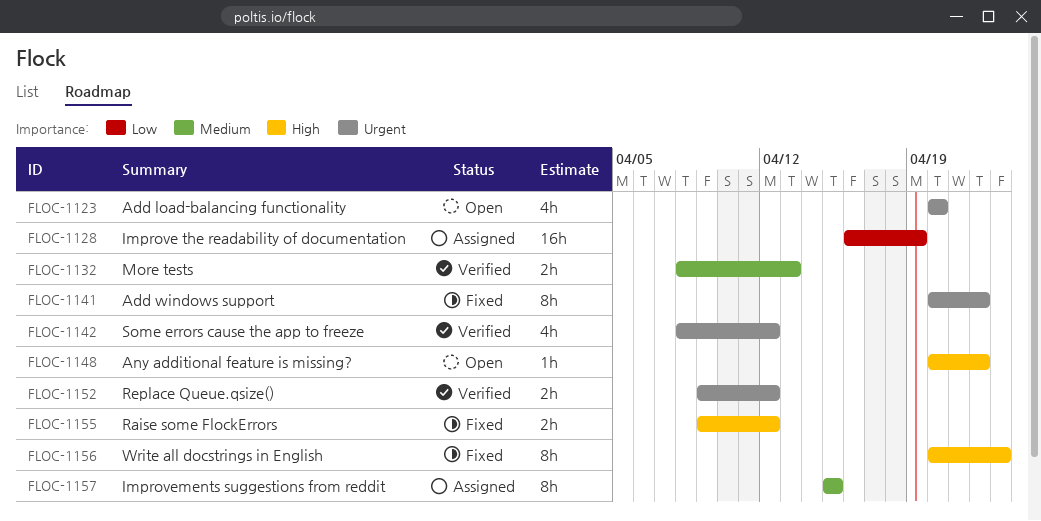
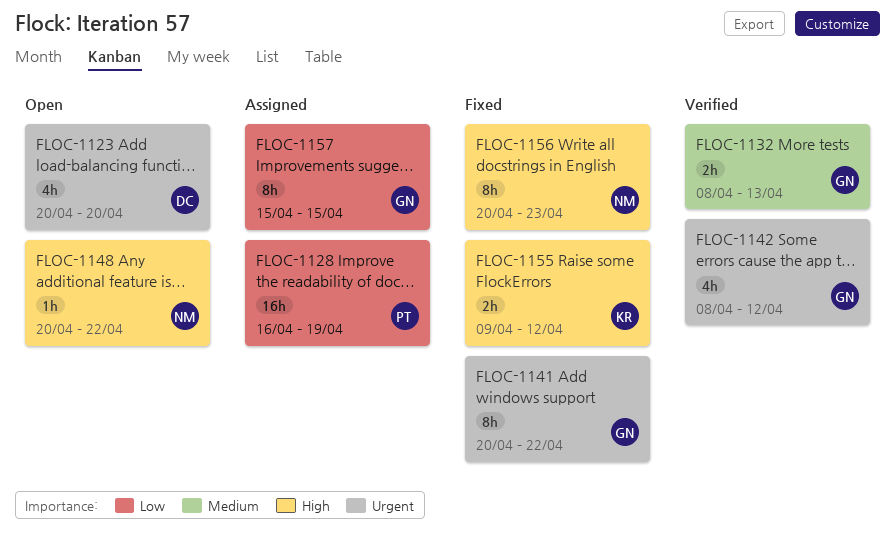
FLOC-1152: present -> none
FLOC-1157, priority: Medium -> Low

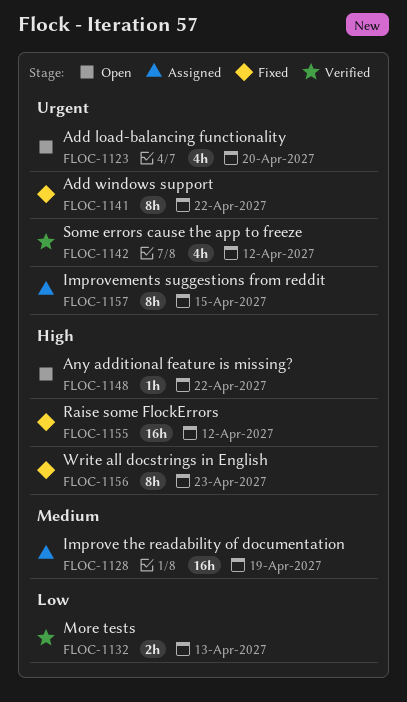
FLOC-1128, priority: Low -> Medium
FLOC-1132, priority: Medium -> Low
FLOC-1155, estimate: 2h -> 16h
FLOC-1157, priority: Low -> Urgent

